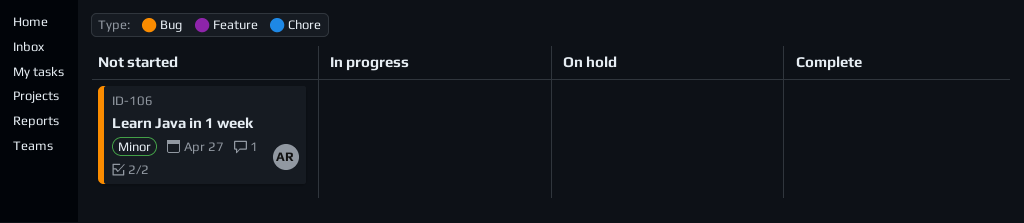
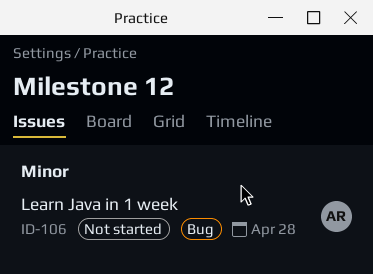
ID-106, due: Apr 27 -> Apr 28

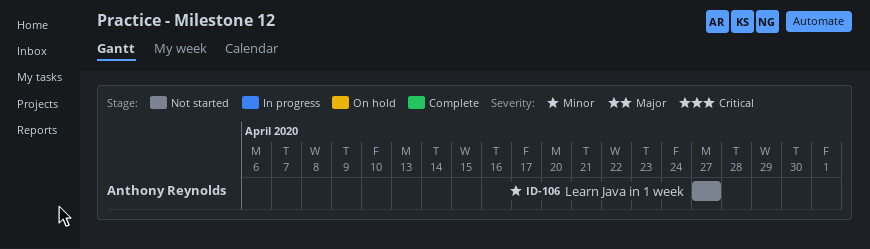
ID-106, due: Apr 28 -> Apr 27

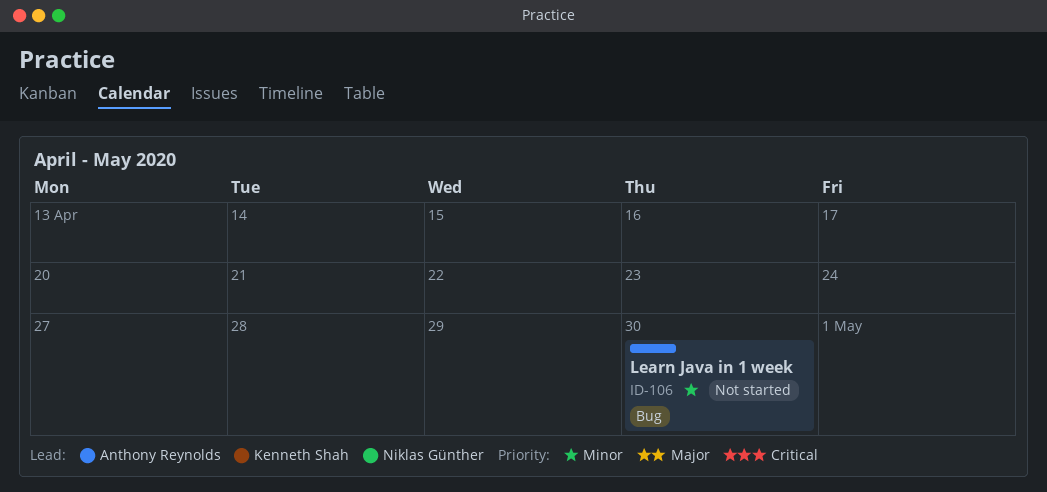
ID-106, due: Apr 27 -> Apr 30

